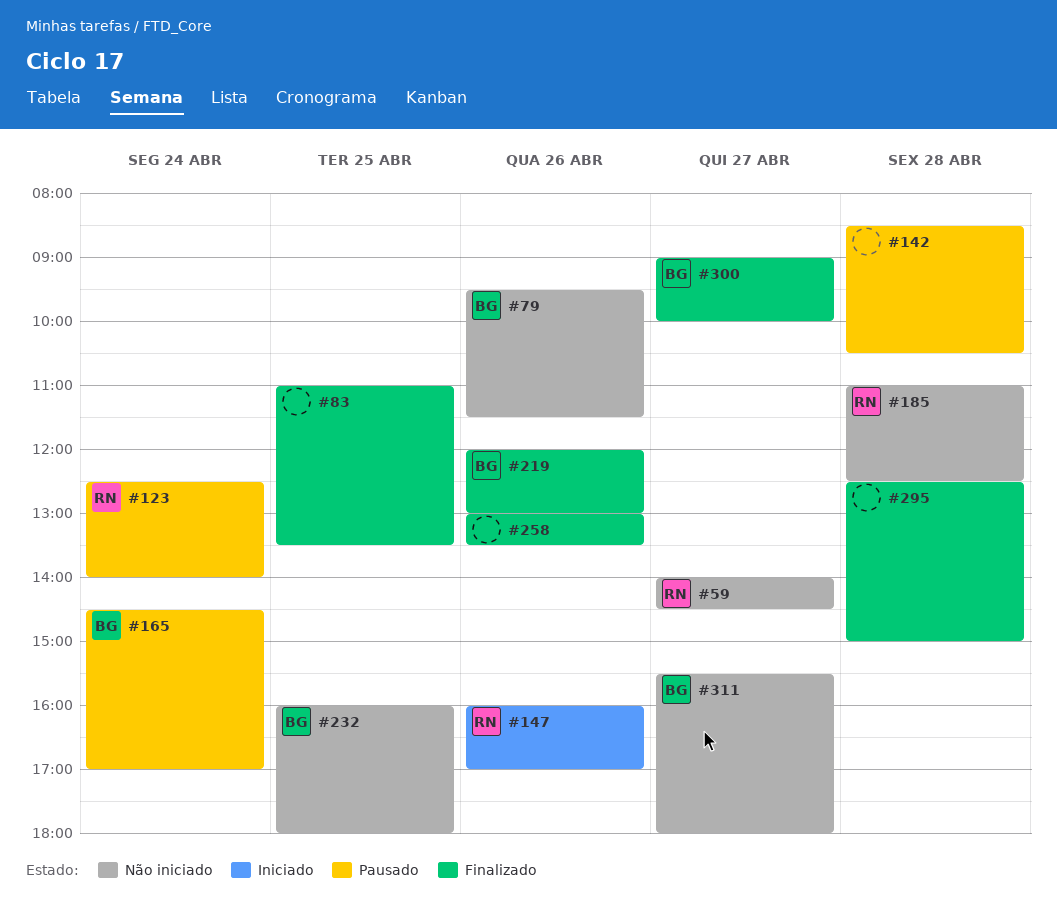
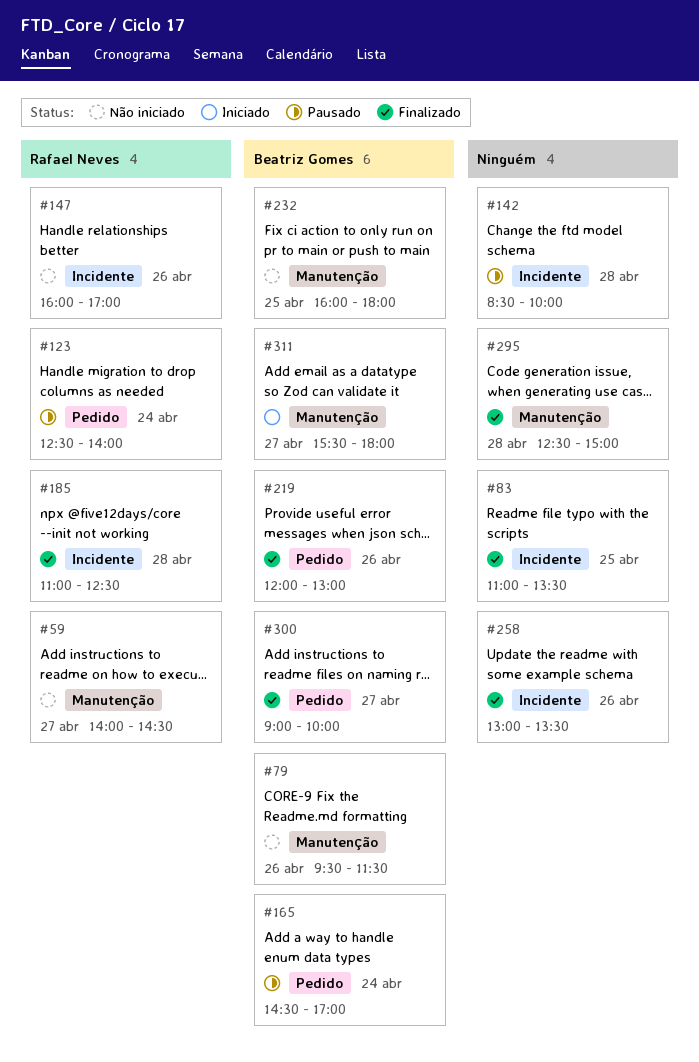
#142, ends: 10:30 -> 10:00
#147, status: Iniciado -> Não iniciado
#185, status: Não iniciado -> Finalizado
#311, status: Não iniciado -> Iniciado

